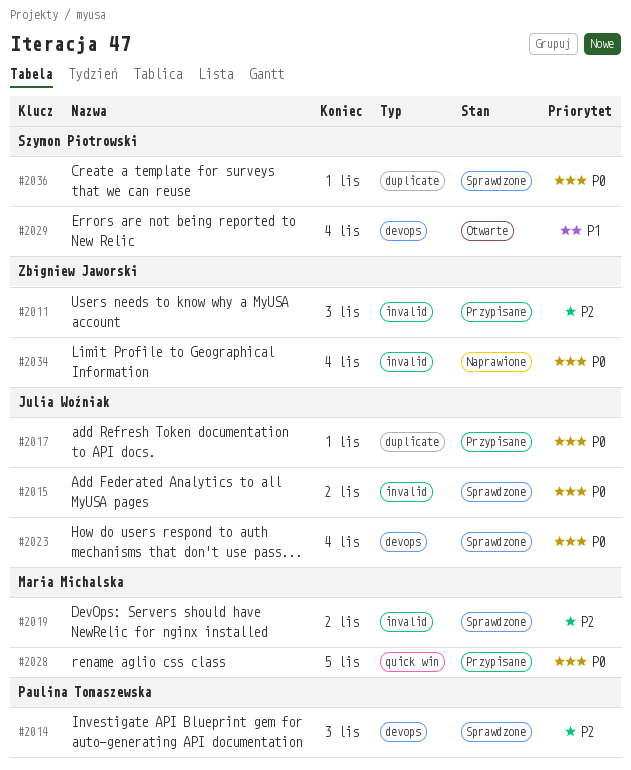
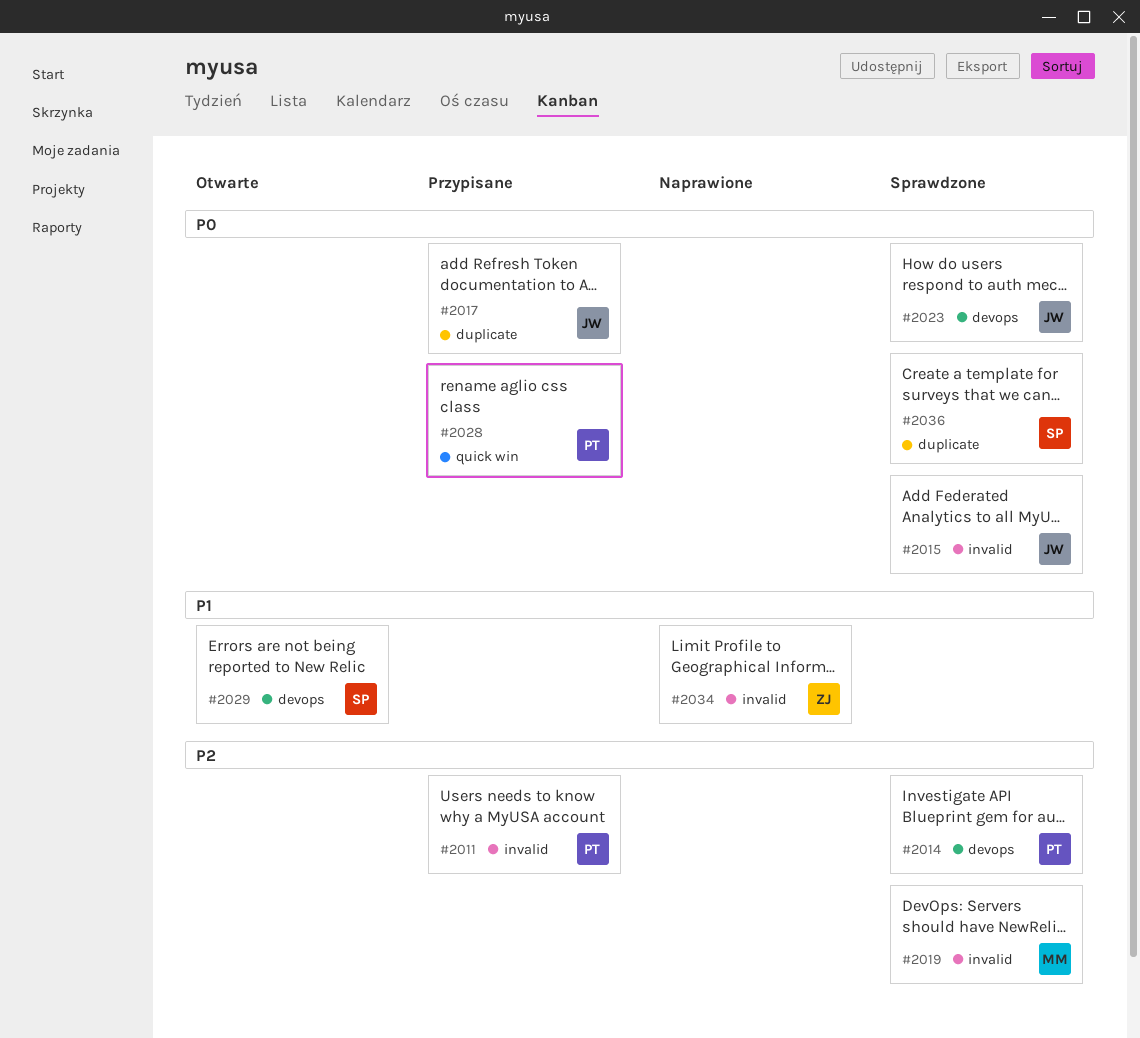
#2011, owner: Zbigniew Jaworski -> Paulina Tomaszewska
#2028, owner: Maria Michalska -> Paulina Tomaszewska
#2034, priority: P0 -> P1

